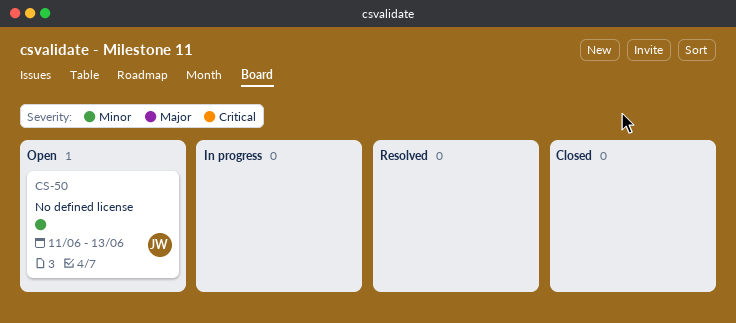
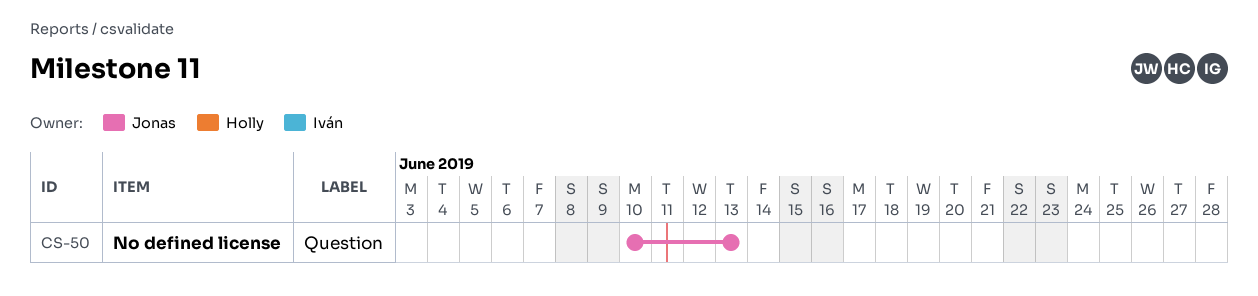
CS-50, start: Jun 11 -> Jun 10

